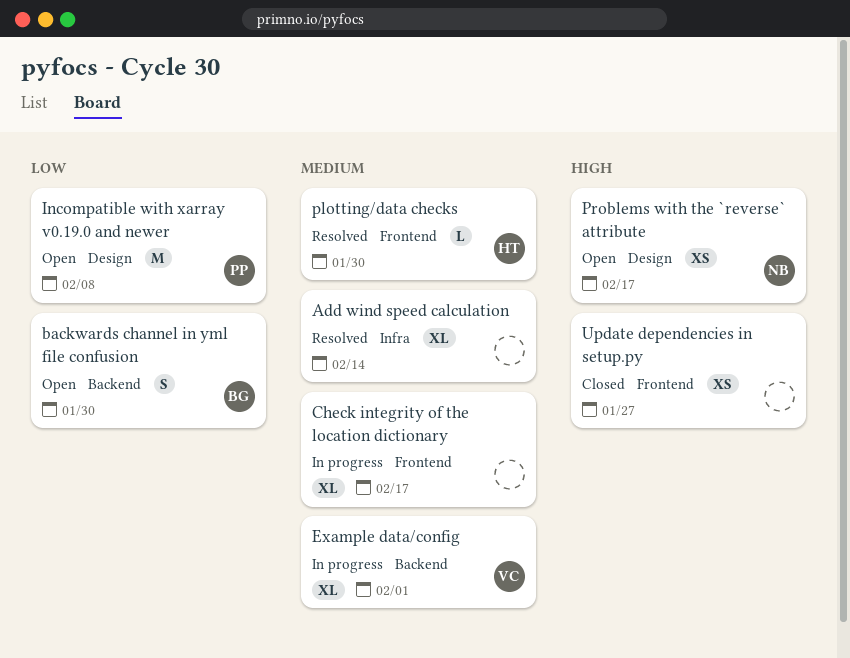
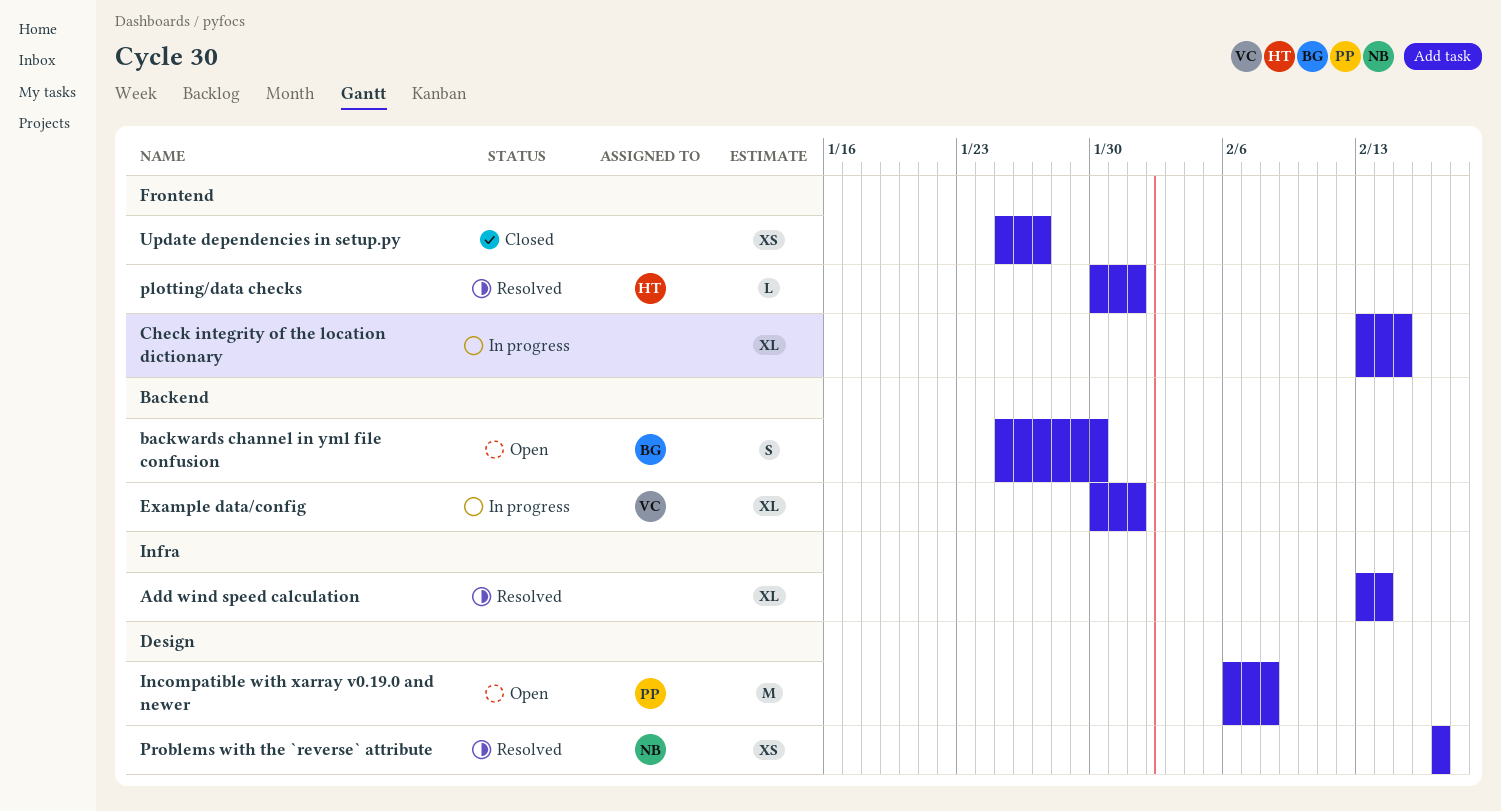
Check integrity of the location dictionary, due: Feb 17 -> Feb 15
plotting/data checks, due: Jan 30 -> Feb 1
Problems with the `reverse` attribute, status: Open -> Resolved

